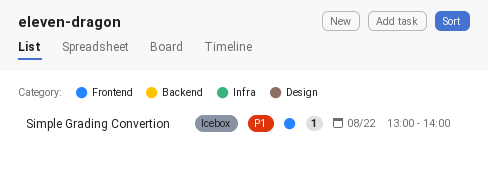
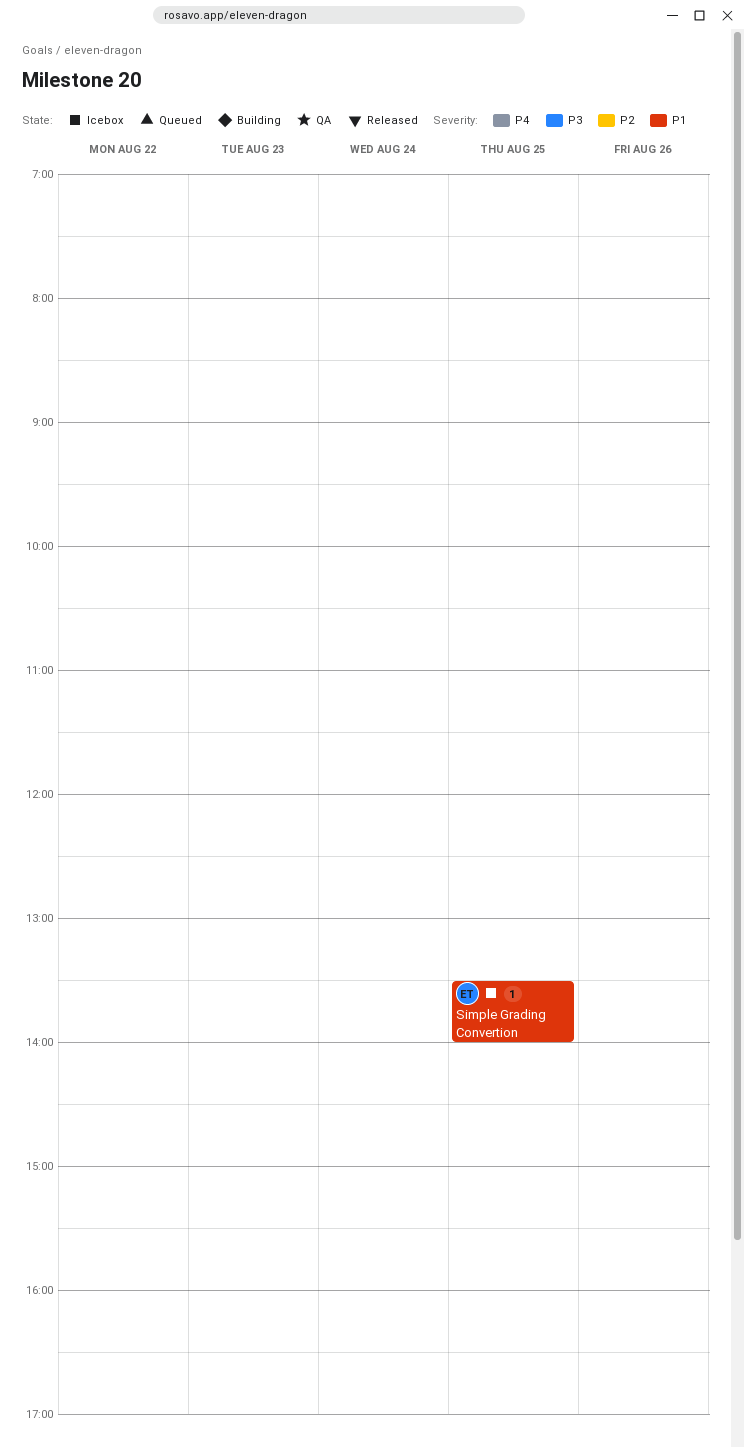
Simple Grading Convertion, day: Aug 22 -> Aug 25
Simple Grading Convertion, begins: 13:00 -> 13:30

